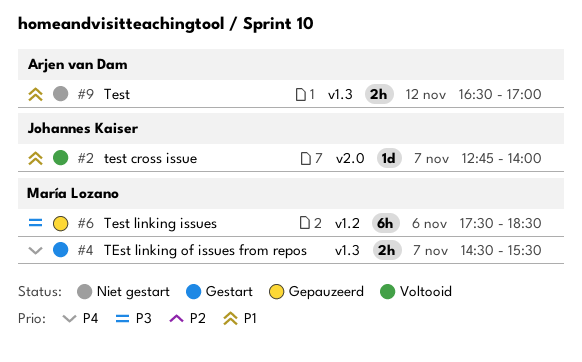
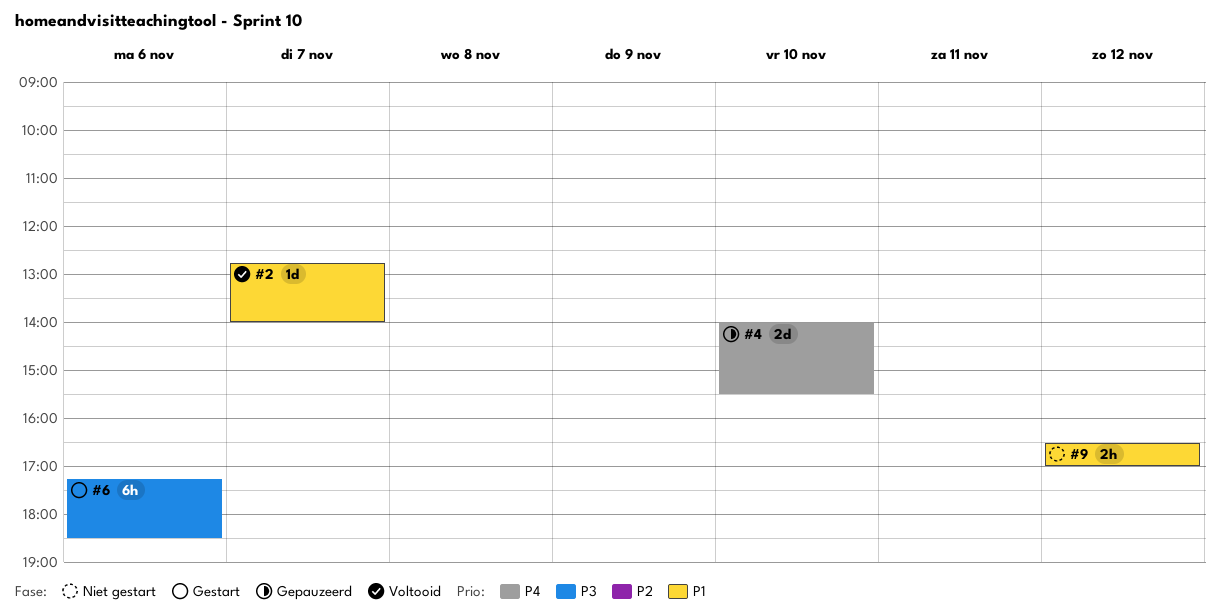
#4, status: Gestart -> Gepauzeerd
#4, estimate: 2h -> 2d
#4, day: Nov 7 -> Nov 10
#4, begins: 14:30 -> 14:00
#6, status: Gepauzeerd -> Gestart
#6, begins: 17:30 -> 17:15

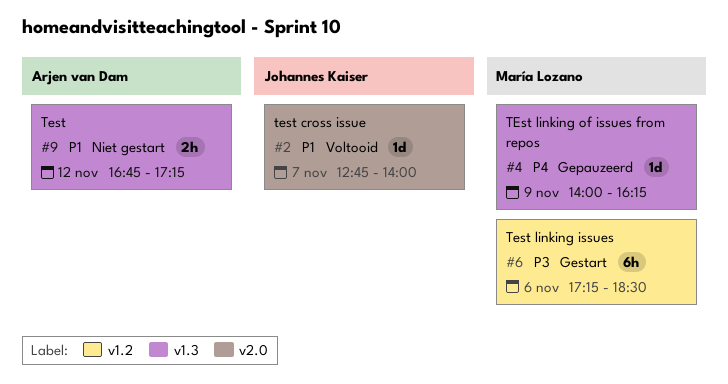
#4, estimate: 2d -> 1d
#4, day: Nov 10 -> Nov 9
#4, ends: 15:30 -> 16:15
#9, begins: 16:30 -> 16:45
#9, ends: 17:00 -> 17:15

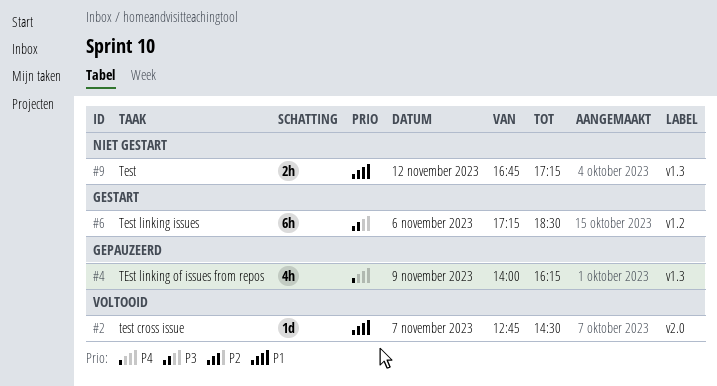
#2, ends: 14:00 -> 14:30
#4, estimate: 1d -> 4h

